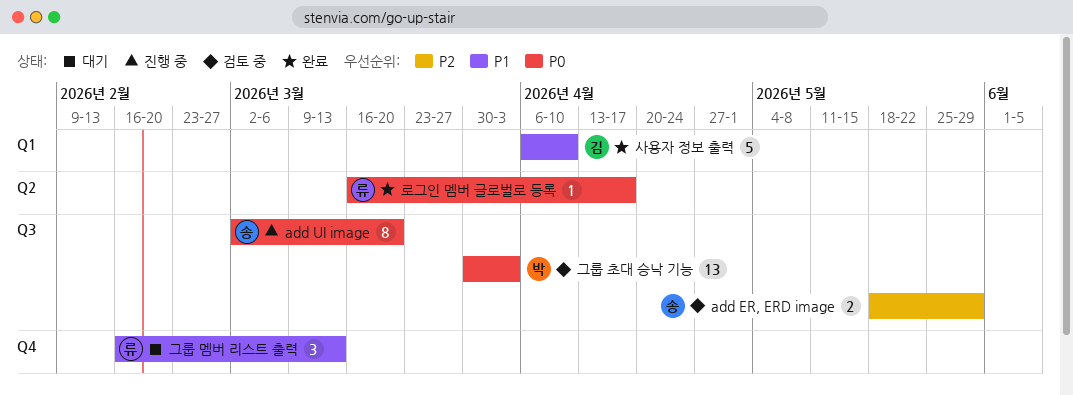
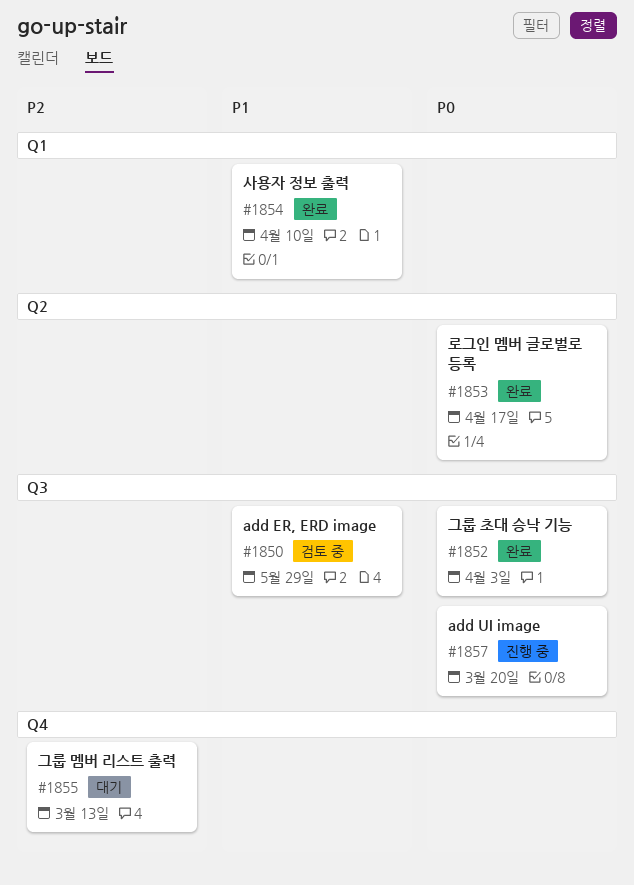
add ER, ERD image, priority: P2 -> P1
그룹 멤버 리스트 출력, priority: P1 -> P2
그룹 초대 승낙 기능, status: 검토 중 -> 완료

